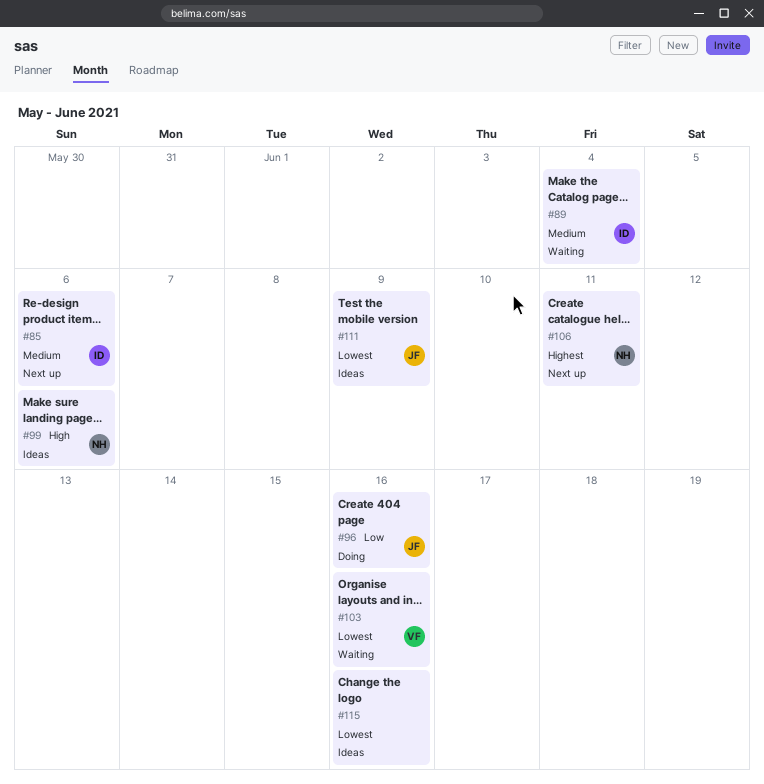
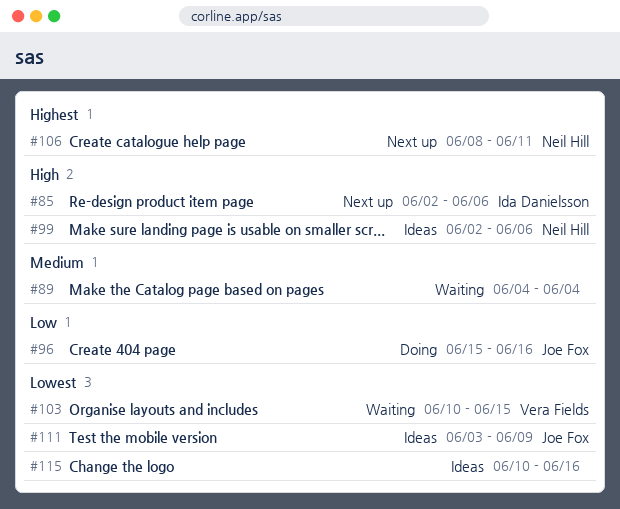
#85, priority: Medium -> High
#89, owner: Ida Danielsson -> none
#103, due: Jun 16 -> Jun 15

